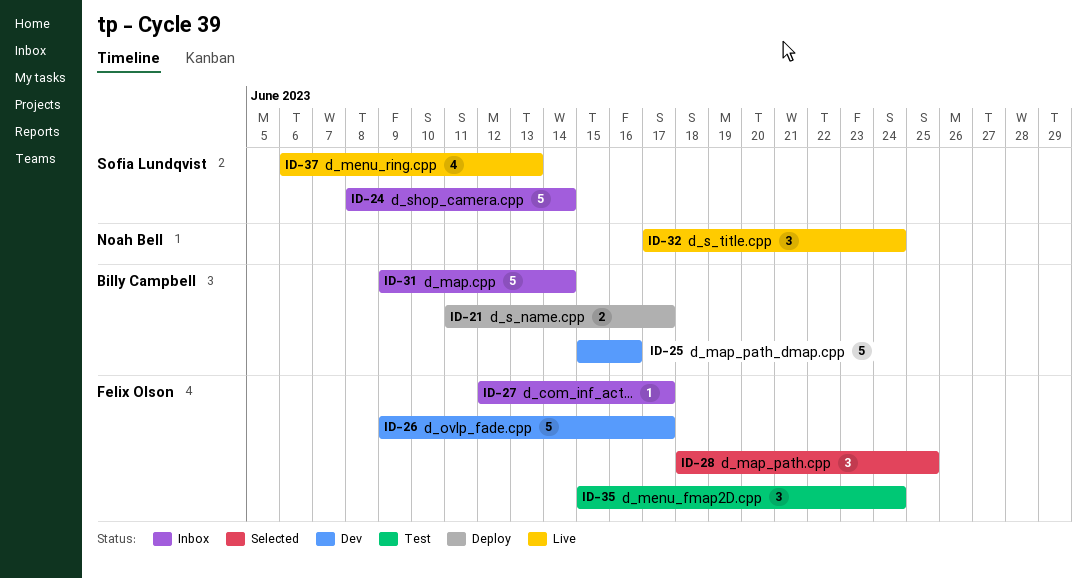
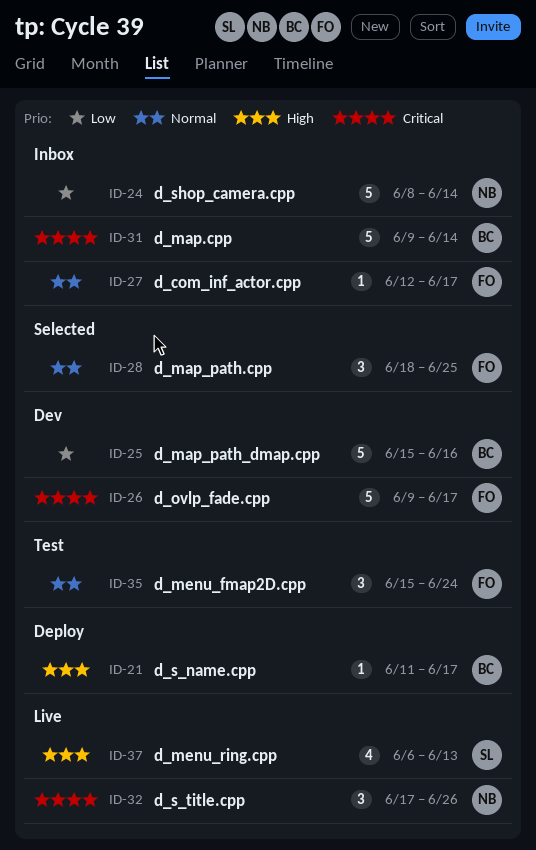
ID-21, estimate: 2 -> 1
ID-24, owner: Sofia Lundqvist -> Noah Bell
ID-32, due: Jun 24 -> Jun 26

